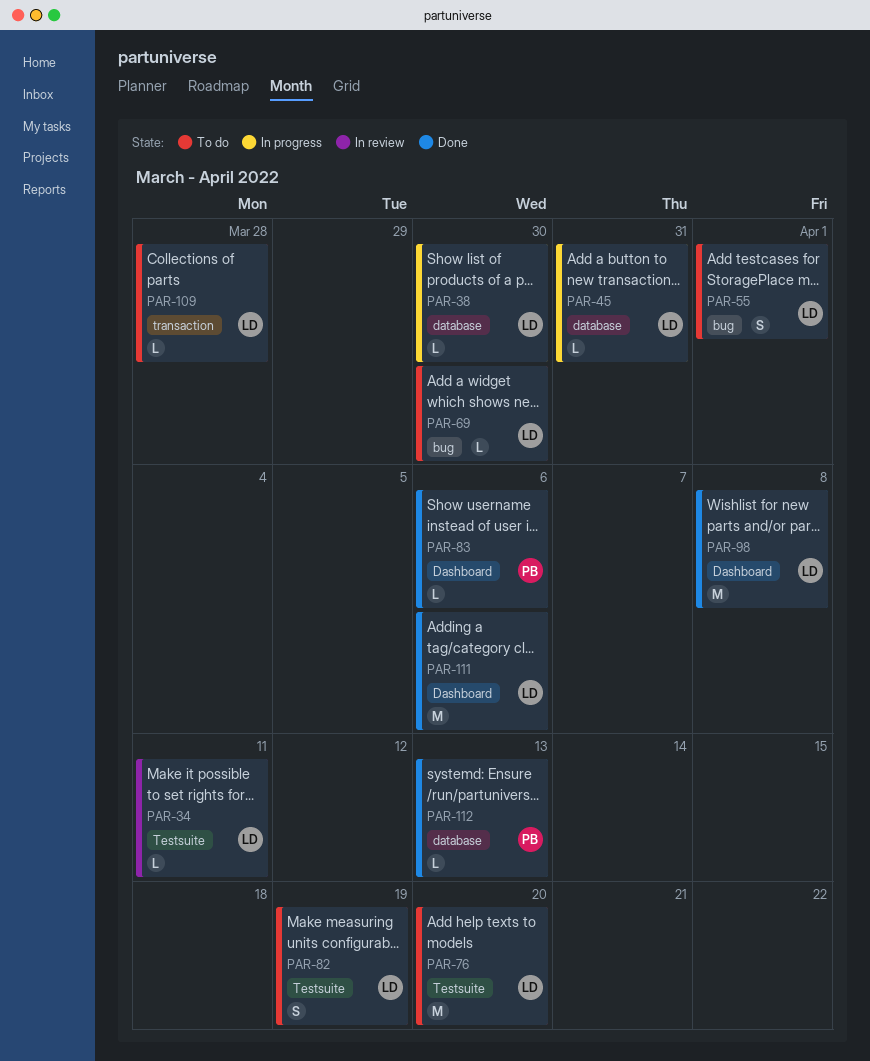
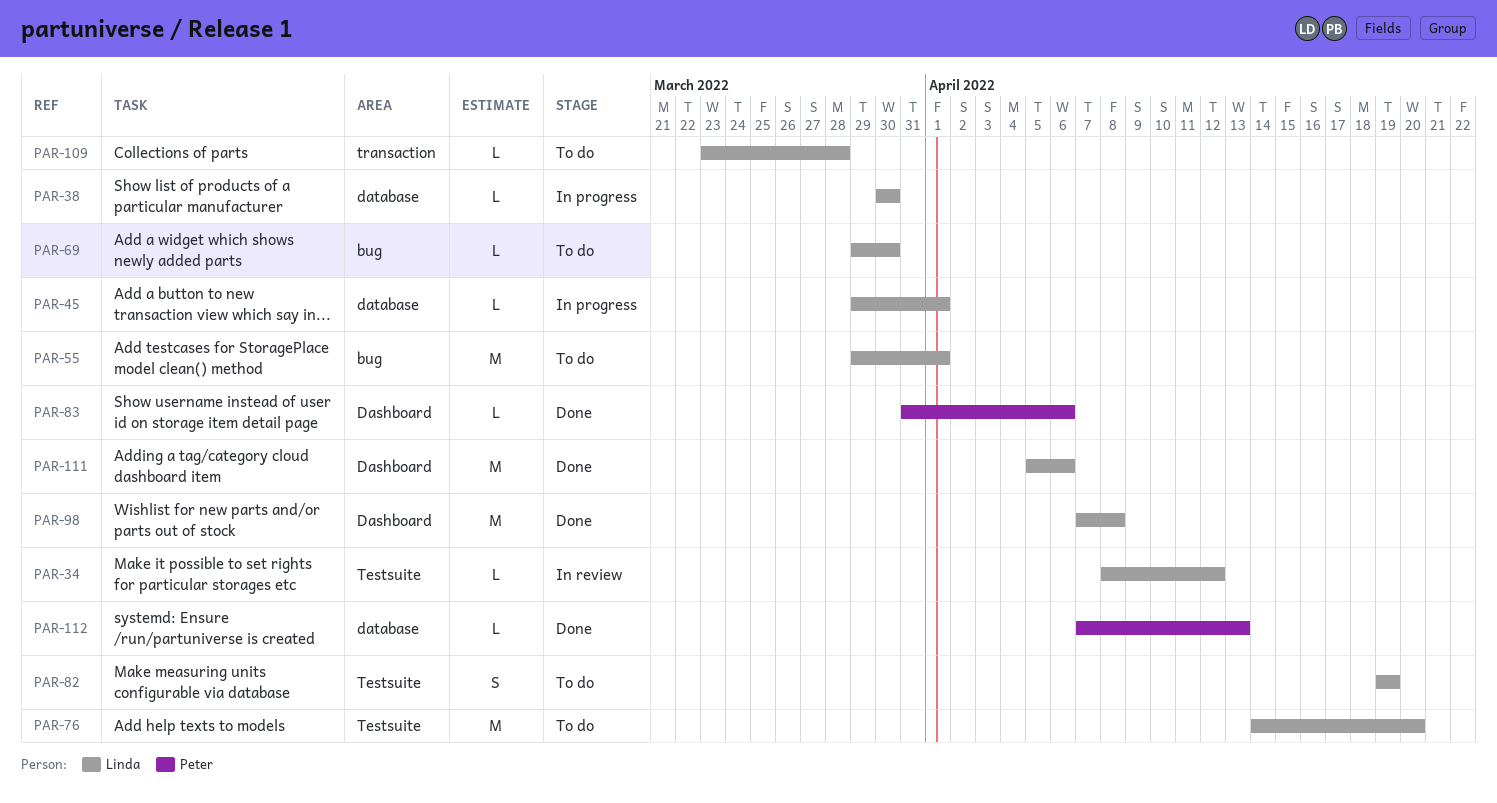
PAR-34, due: Apr 11 -> Apr 12
PAR-45, due: Mar 31 -> Apr 1
PAR-55, estimate: S -> M

